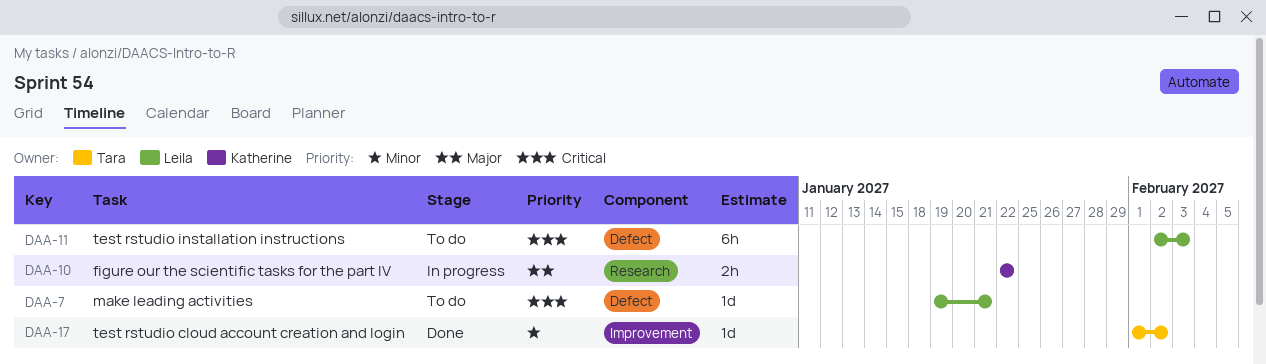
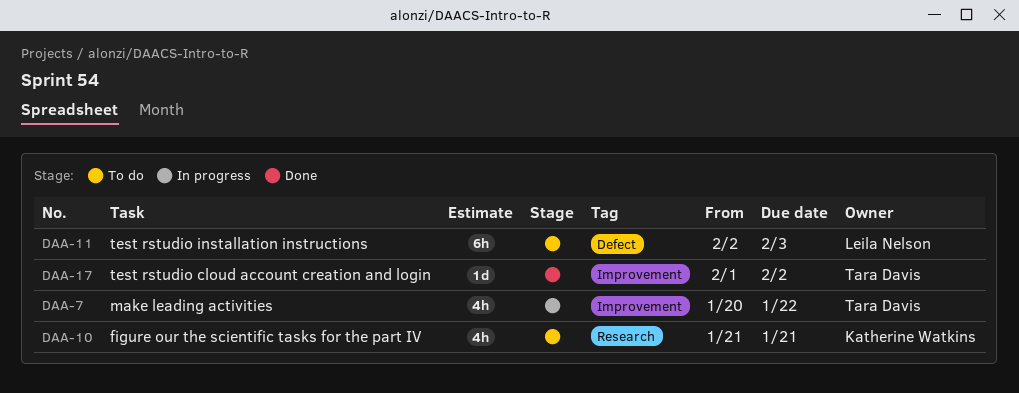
DAA-7, status: To do -> In progress
DAA-7, owner: Leila Nelson -> Tara Davis
DAA-7, label: Defect -> Improvement
DAA-7, estimate: 1d -> 4h
DAA-7, start: Jan 19 -> Jan 20
DAA-7, due: Jan 21 -> Jan 22
DAA-10, status: In progress -> To do
DAA-10, estimate: 2h -> 4h
DAA-10, start: Jan 22 -> Jan 21
DAA-10, due: Jan 22 -> Jan 21

